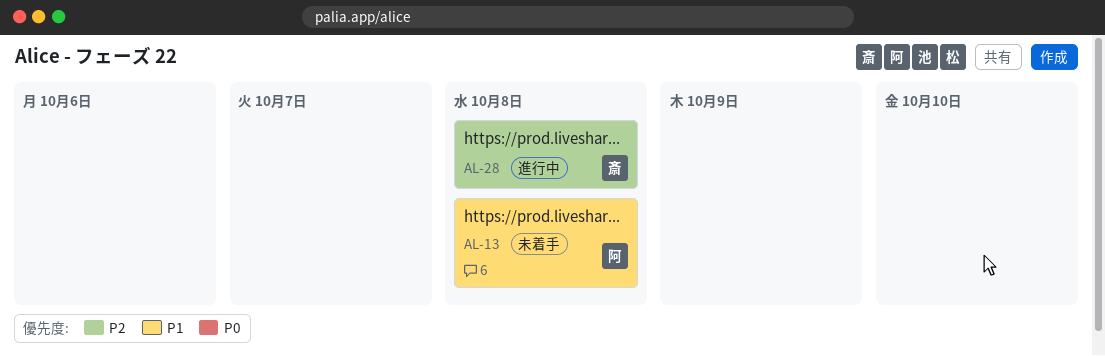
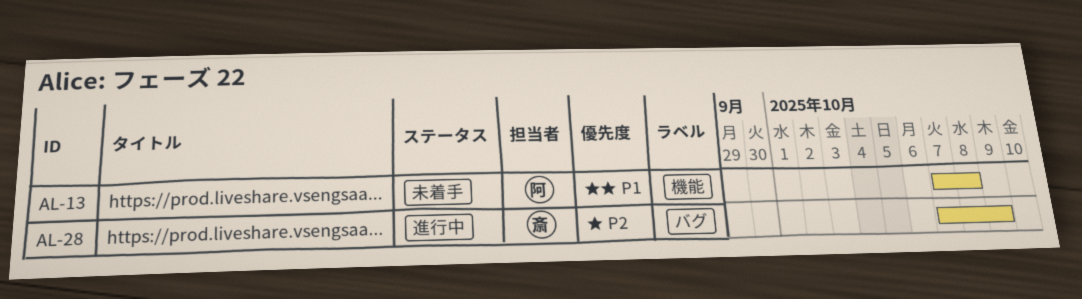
AL-28, due: Oct 8 -> Oct 9

